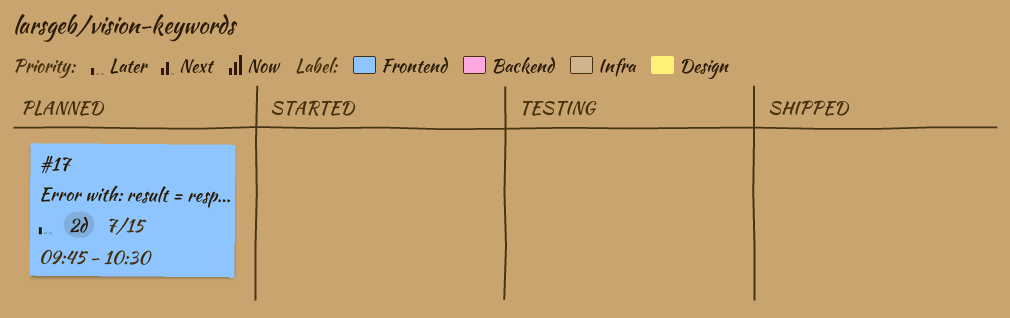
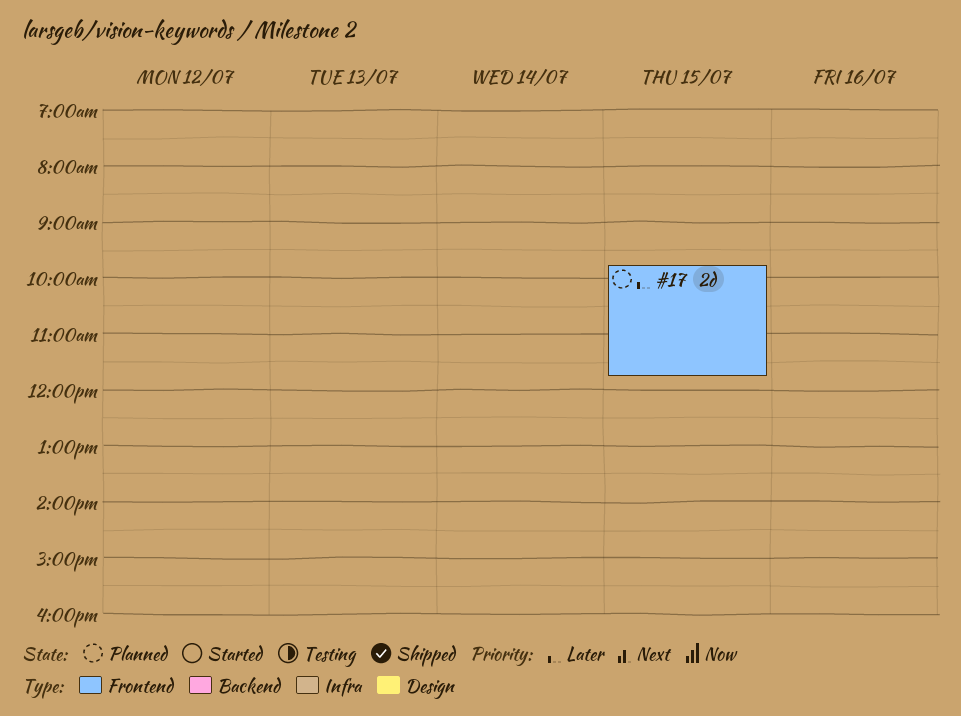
#17, ends: 10:30 -> 11:45

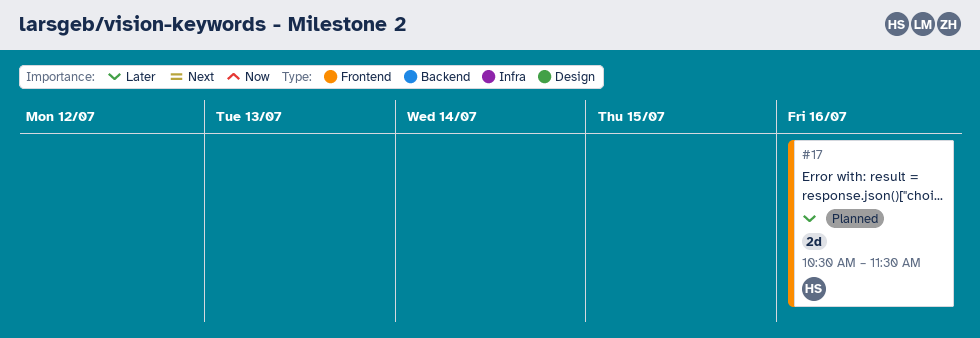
#17, day: Jul 15 -> Jul 16
#17, begins: 09:45 -> 10:30
#17, ends: 11:45 -> 11:30

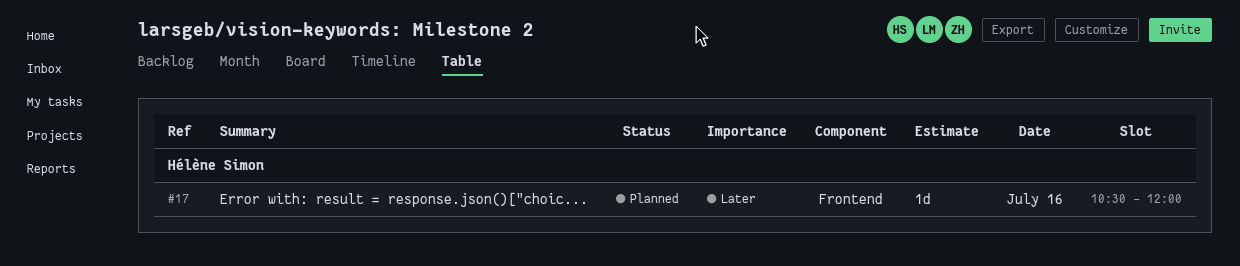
#17, estimate: 2d -> 1d
#17, ends: 11:30 -> 12:00

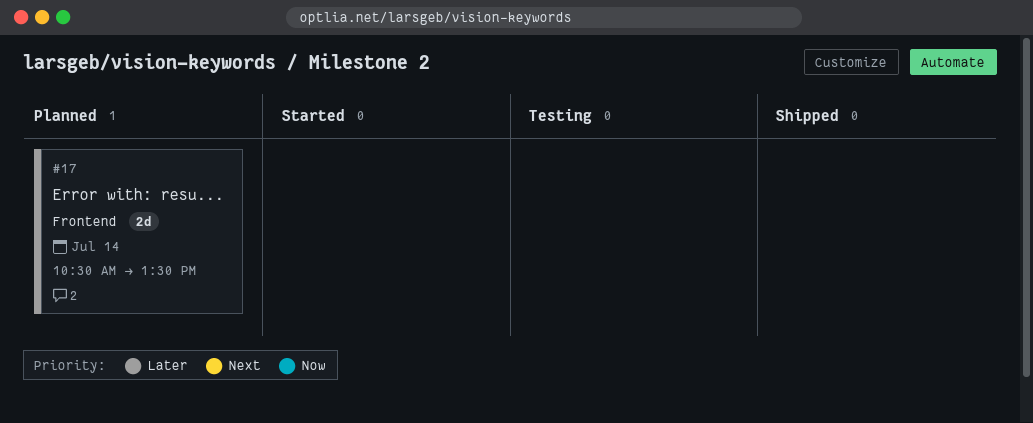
#17, estimate: 1d -> 2d
#17, day: Jul 16 -> Jul 14
#17, ends: 12:00 -> 13:30

